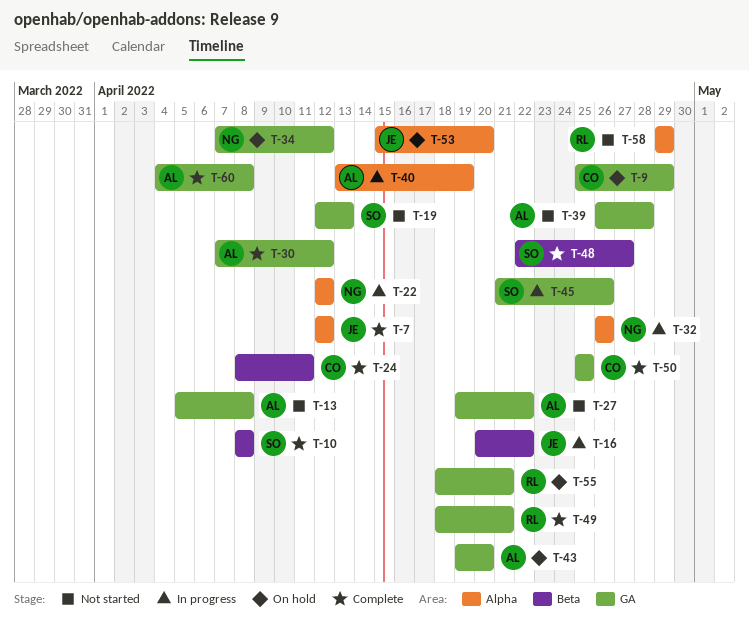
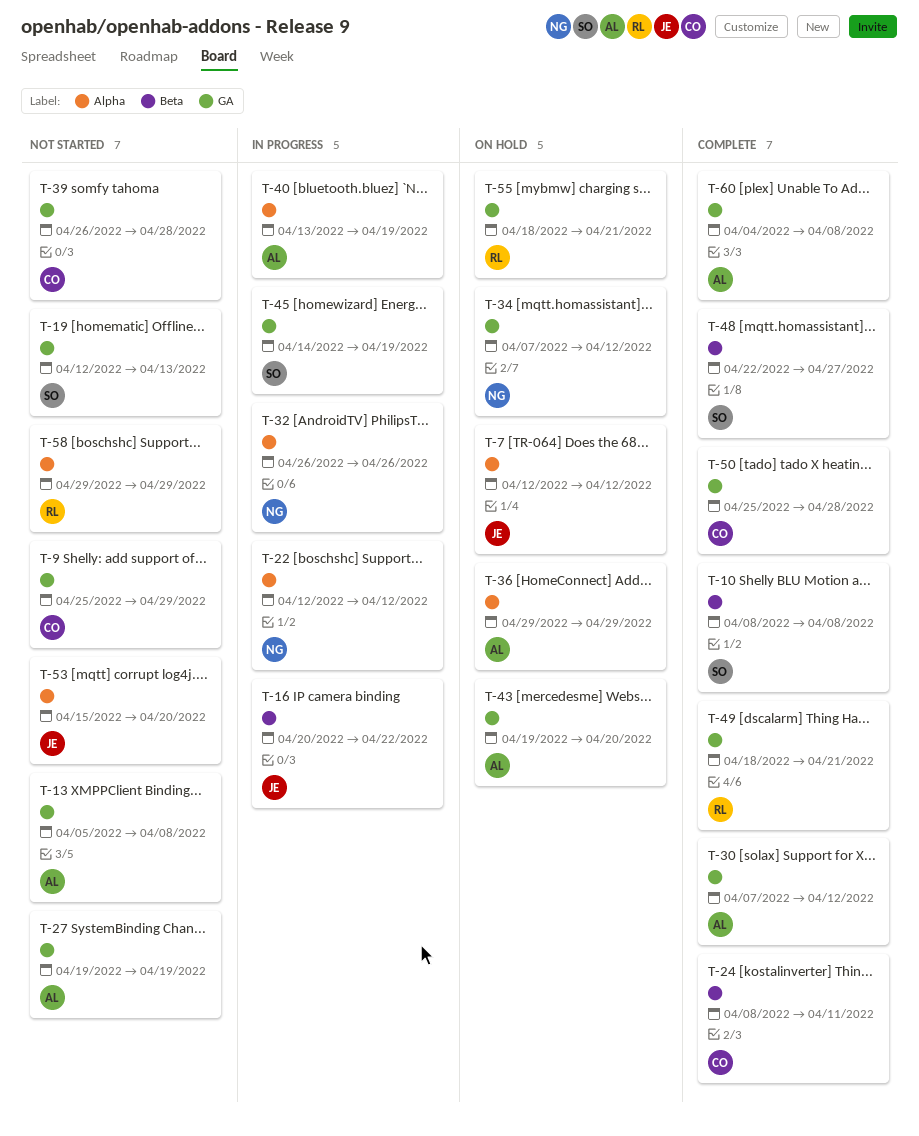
T-7, status: Complete -> On hold
T-9, status: On hold -> Not started
T-27, due: Apr 22 -> Apr 19
T-36: none -> present
T-39, owner: AL -> CO
T-45, start: Apr 21 -> Apr 14
T-45, due: Apr 26 -> Apr 19
T-50, due: Apr 25 -> Apr 28
T-53, status: On hold -> Not started

